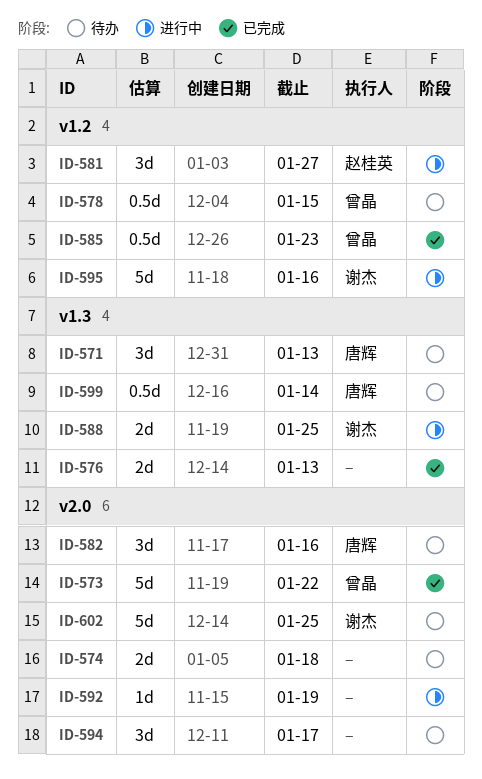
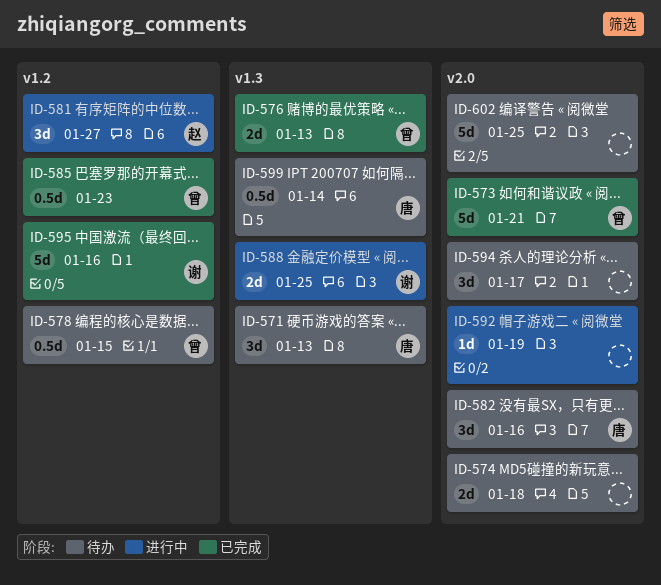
ID-573, due: Jan 22 -> Jan 21
ID-576, owner: none -> 曾晶
ID-595, status: 进行中 -> 已完成
ID-602, owner: 谢杰 -> none

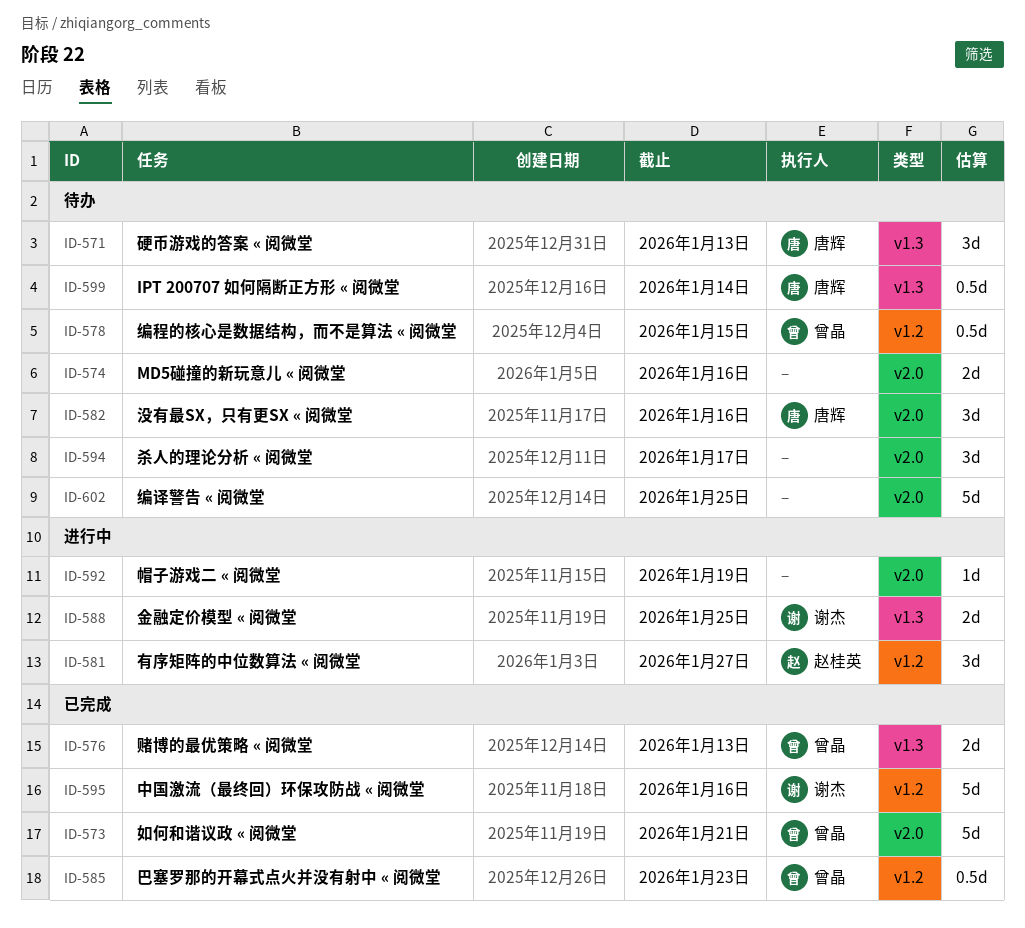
ID-574, due: Jan 18 -> Jan 16

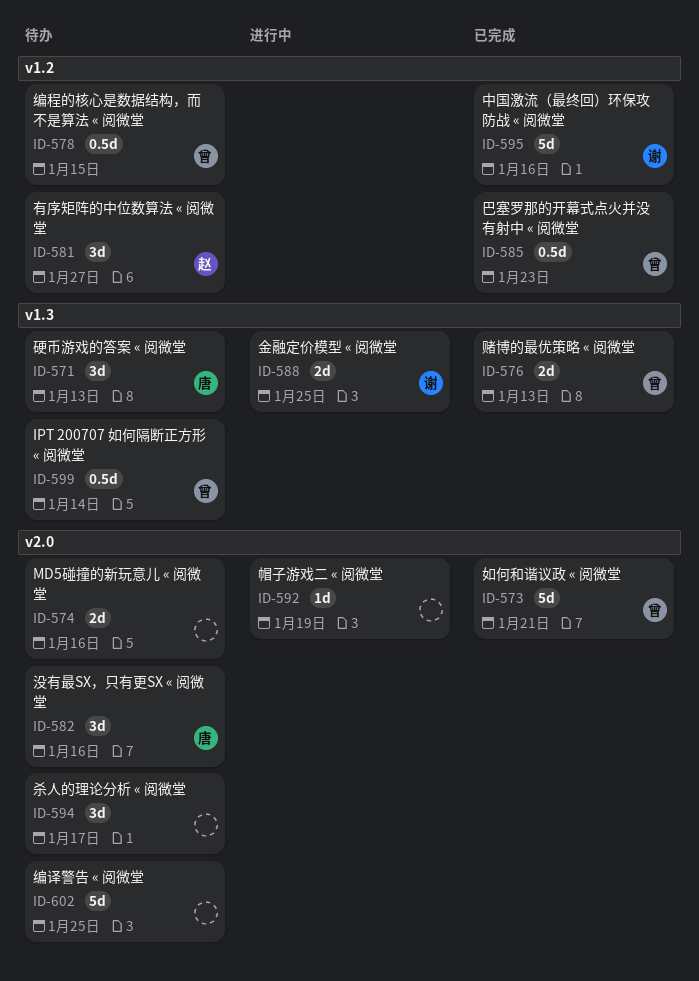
ID-581, status: 进行中 -> 待办
ID-599, owner: 唐辉 -> 曾晶

